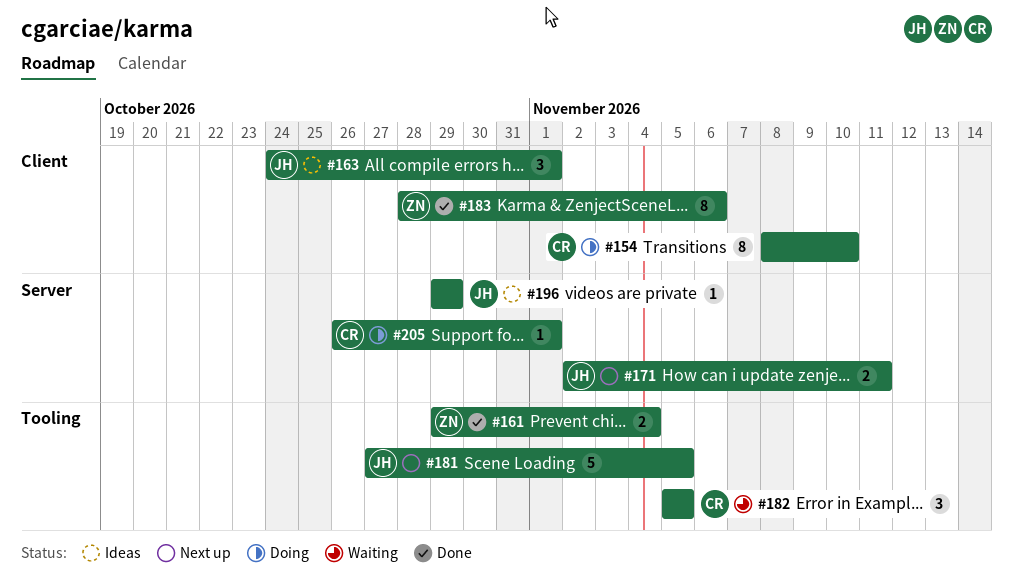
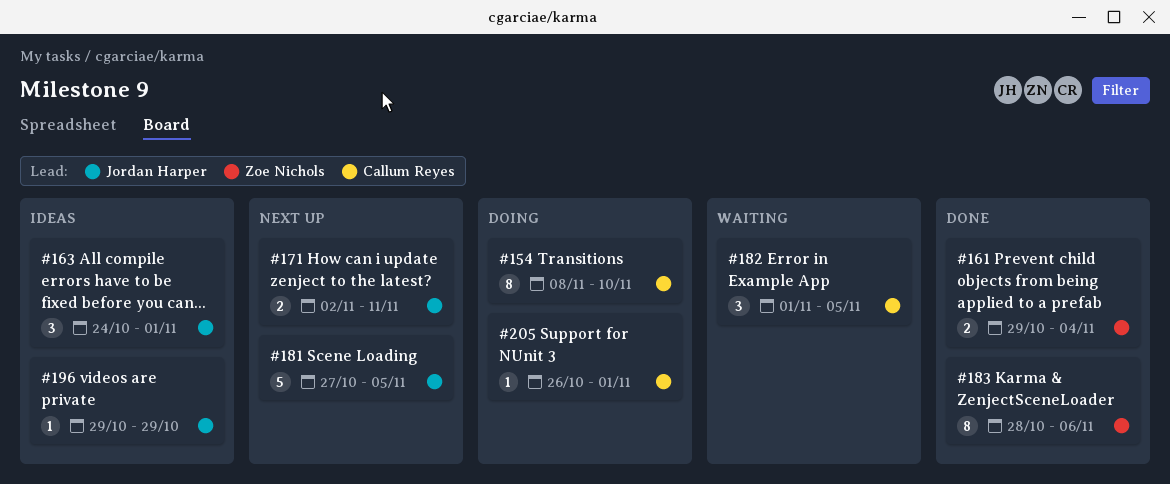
#182, start: Nov 5 -> Nov 1

